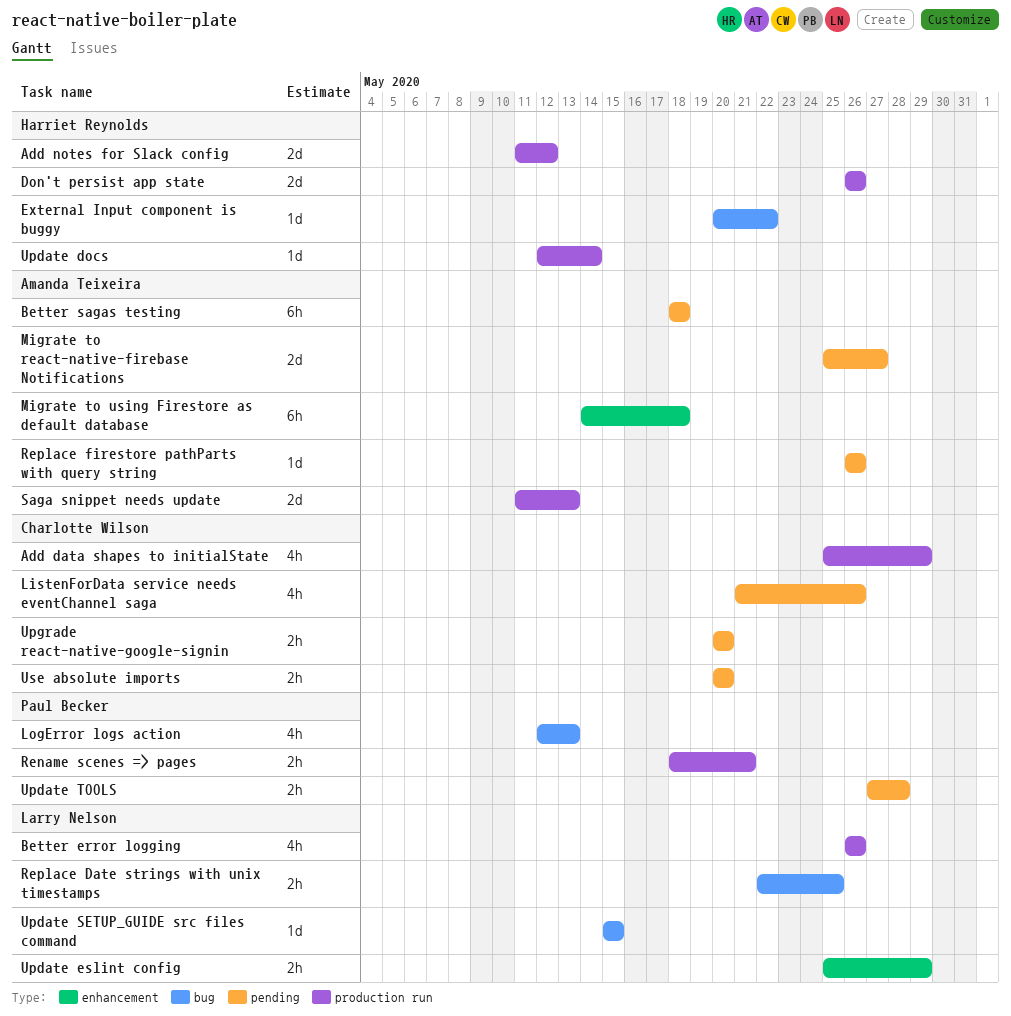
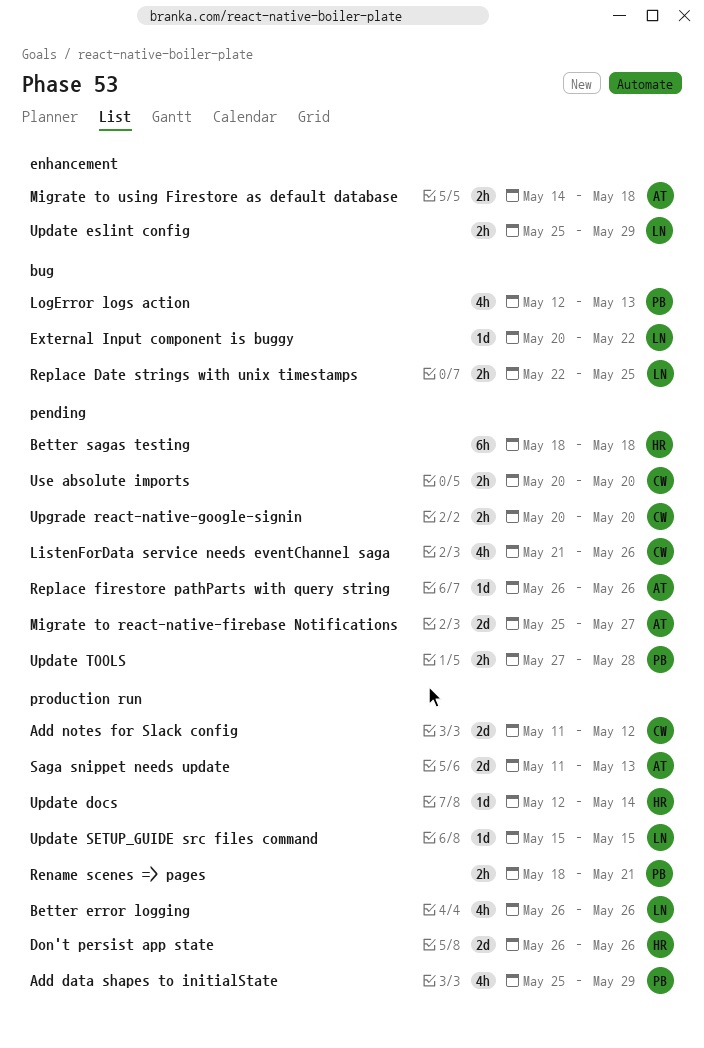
Add data shapes to initialState, owner: Charlotte Wilson -> Paul Becker
Add notes for Slack config, owner: Harriet Reynolds -> Charlotte Wilson
Better sagas testing, owner: Amanda Teixeira -> Harriet Reynolds
External Input component is buggy, owner: Harriet Reynolds -> Larry Nelson
Migrate to using Firestore as default database, estimate: 6h -> 2h
Update SETUP_GUIDE src files command, label: bug -> production run

